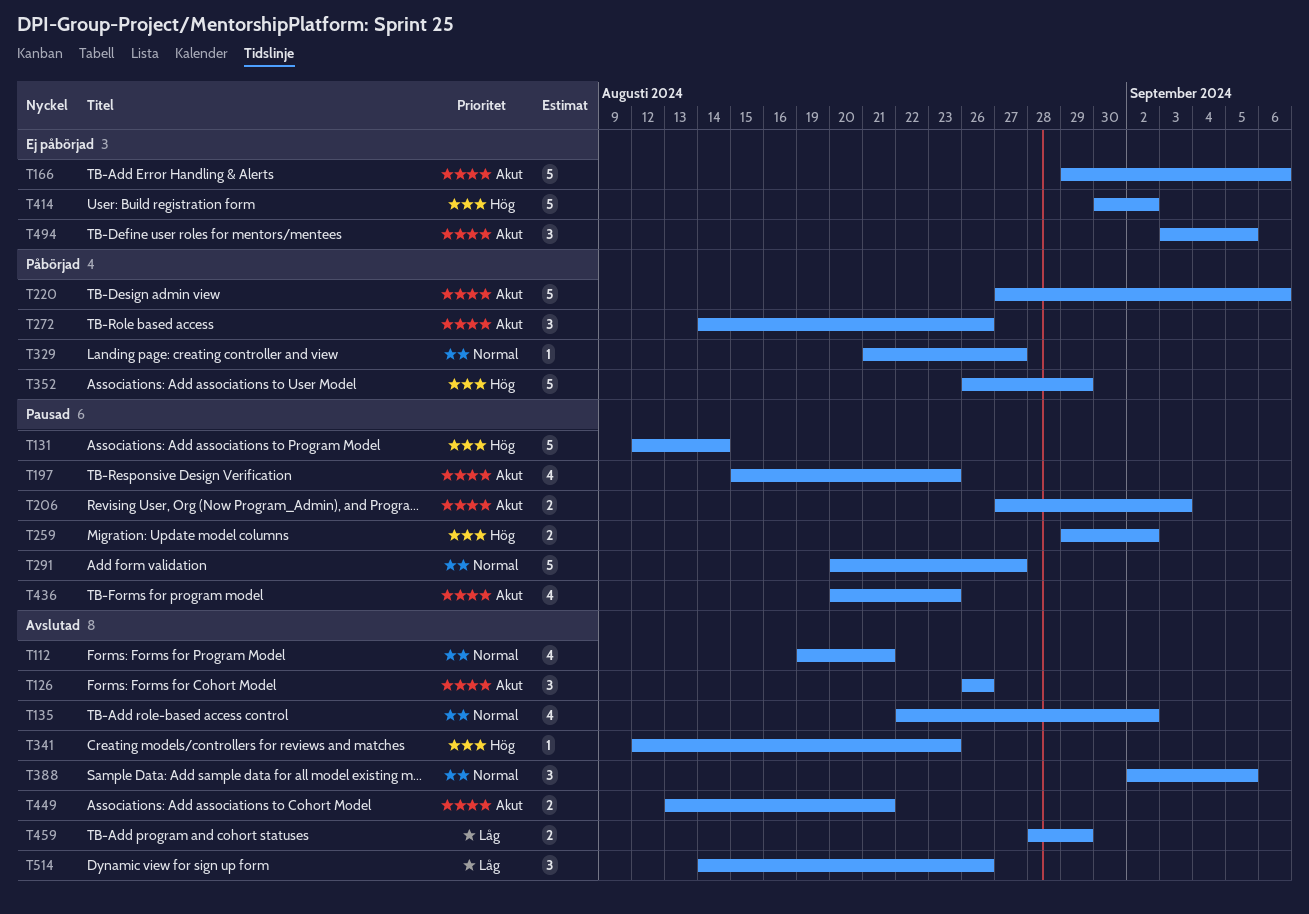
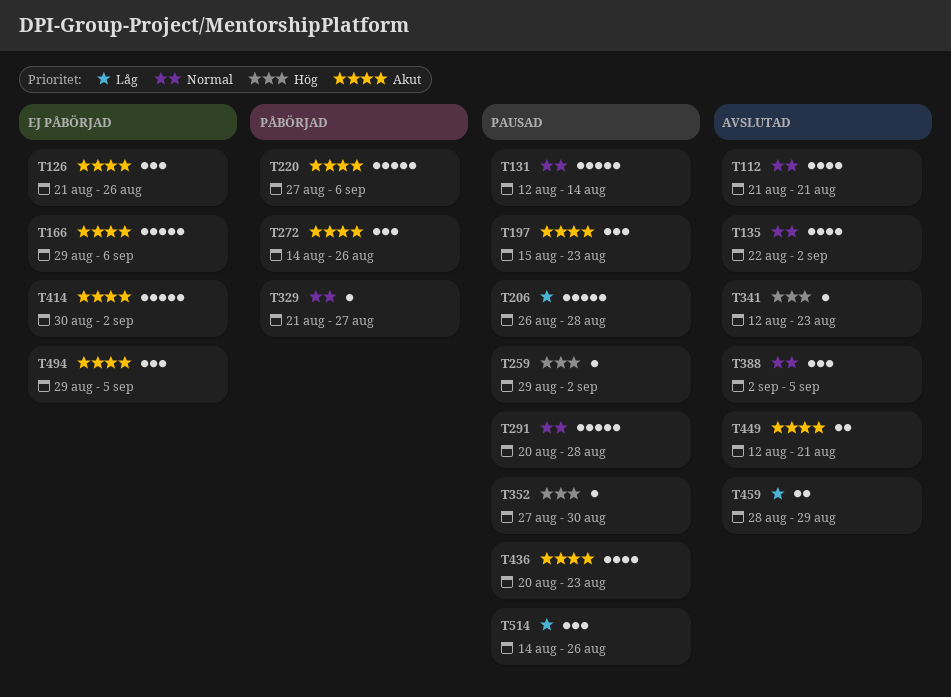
T112, start: Aug 19 -> Aug 21
T126, status: Avslutad -> Ej påbörjad
T126, start: Aug 26 -> Aug 21
T131, priority: Hög -> Normal
T197, estimate: 4 -> 3
T206, priority: Akut -> Låg
T206, estimate: 2 -> 5
T206, start: Aug 27 -> Aug 26
T206, due: Sep 3 -> Aug 28
T259, estimate: 2 -> 1
T291, due: Aug 27 -> Aug 28
T352, status: Påbörjad -> Pausad
T352, estimate: 5 -> 1
T352, start: Aug 26 -> Aug 27
T352, due: Aug 29 -> Aug 30
T414, priority: Hög -> Akut
T449, start: Aug 13 -> Aug 12
T494, start: Sep 3 -> Aug 29
T514, status: Avslutad -> Pausad

